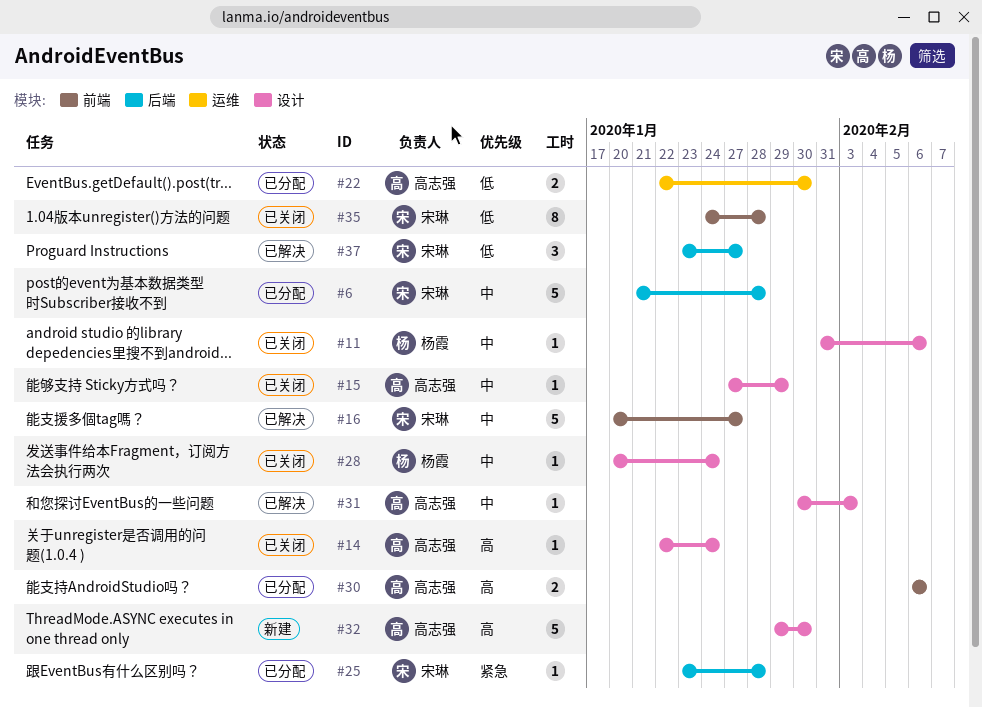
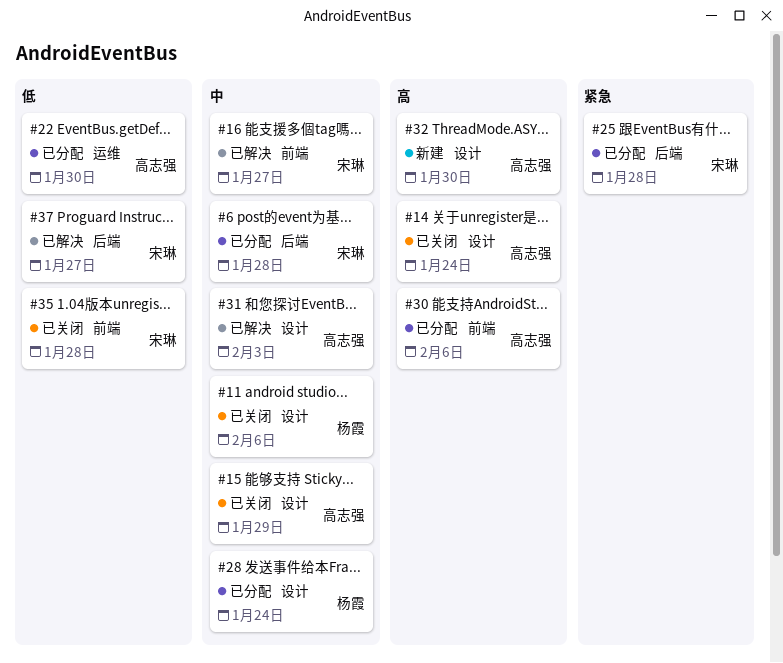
#28, status: 已关闭 -> 已分配

